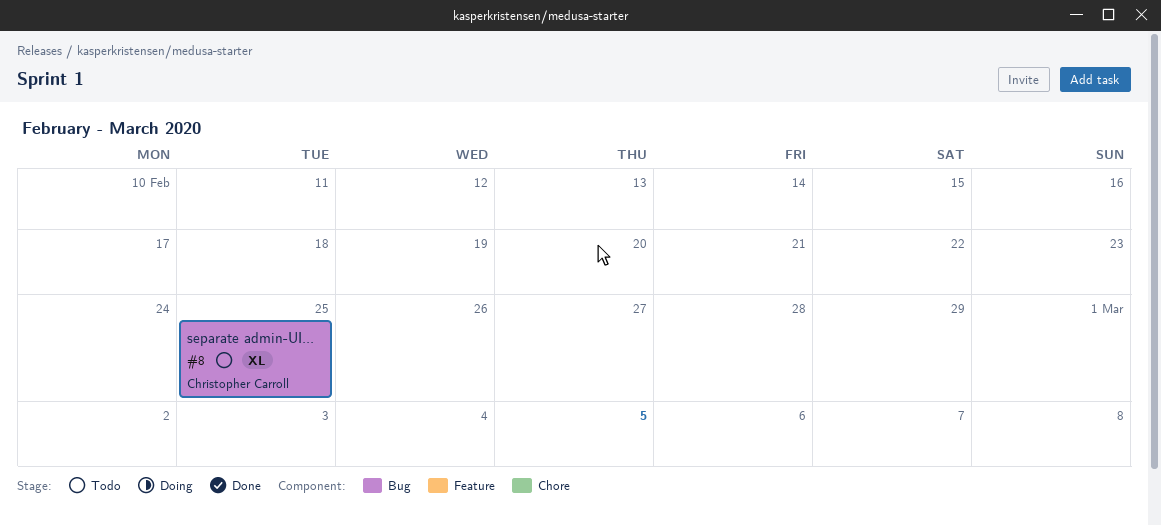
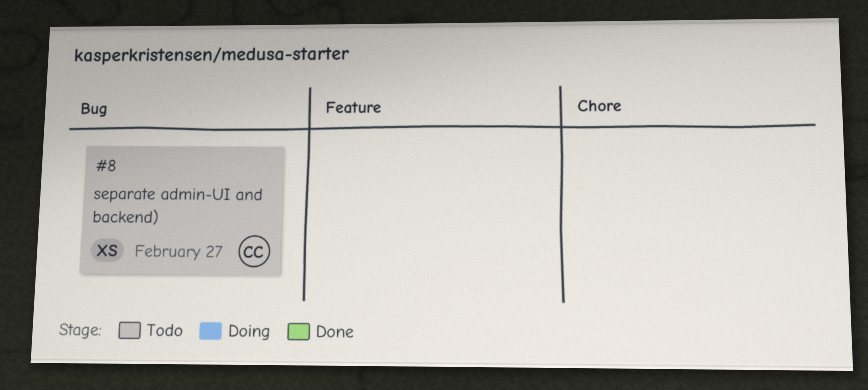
#8, estimate: XL -> XS
#8, due: Feb 25 -> Feb 27

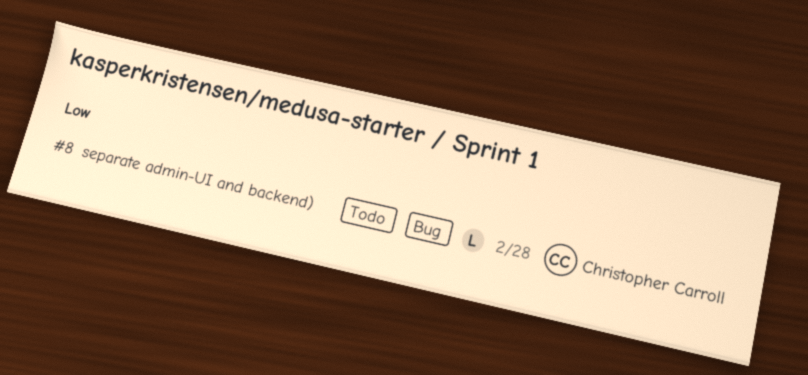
#8, estimate: XS -> L
#8, due: Feb 27 -> Feb 28

